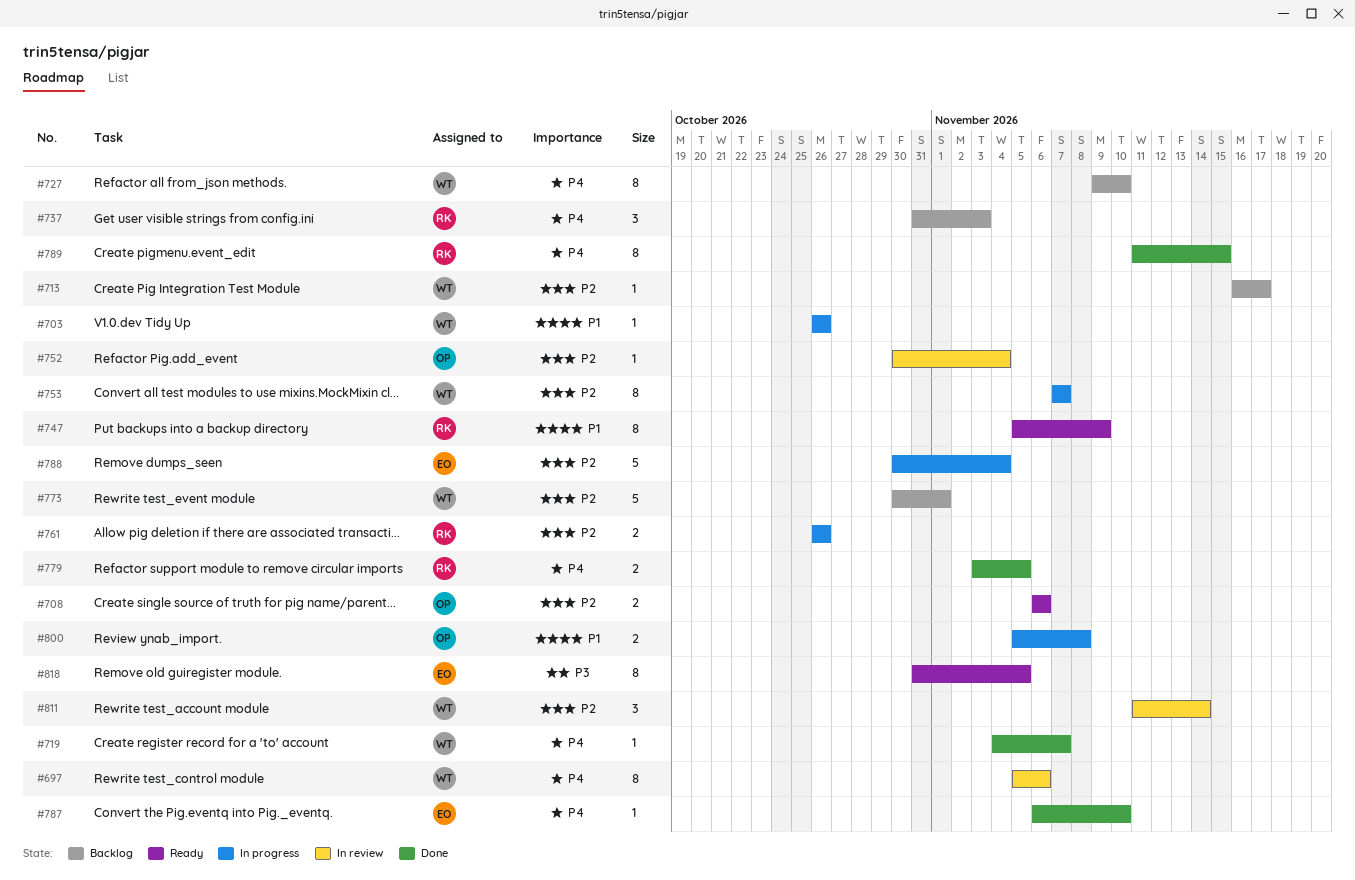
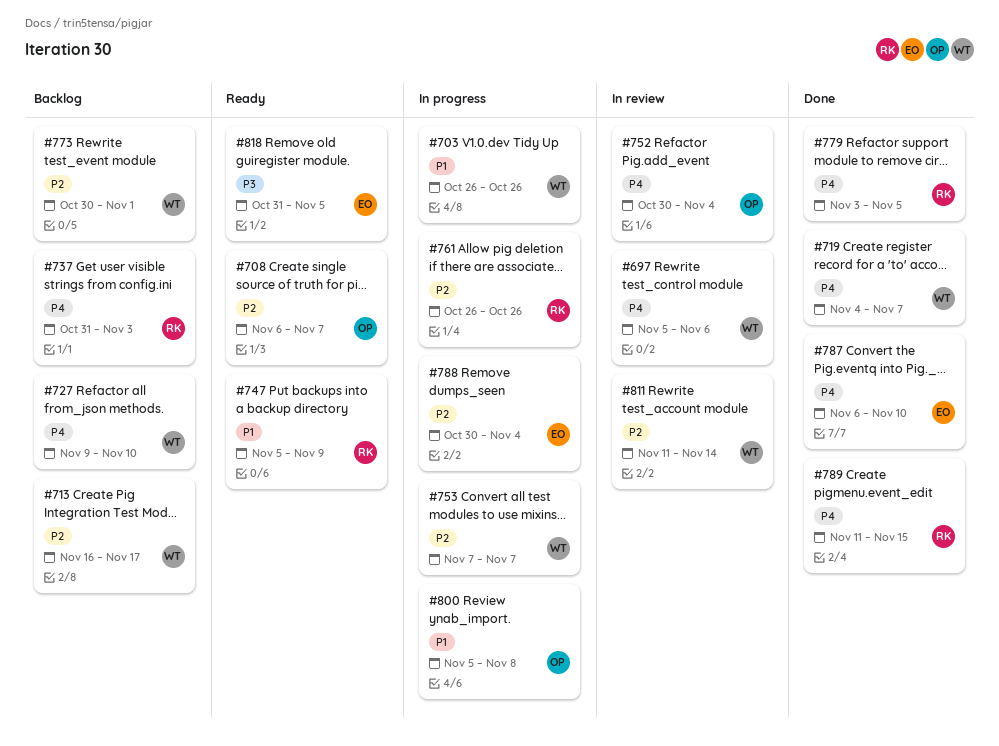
#708, due: Nov 6 -> Nov 7
#752, priority: P2 -> P4

